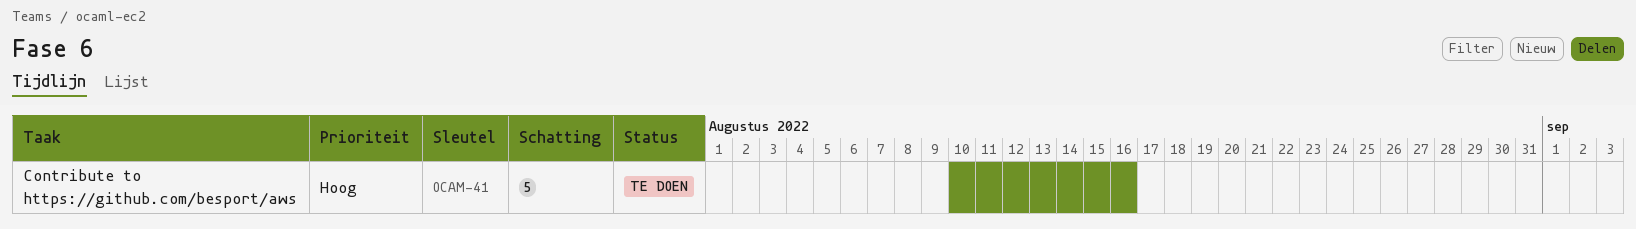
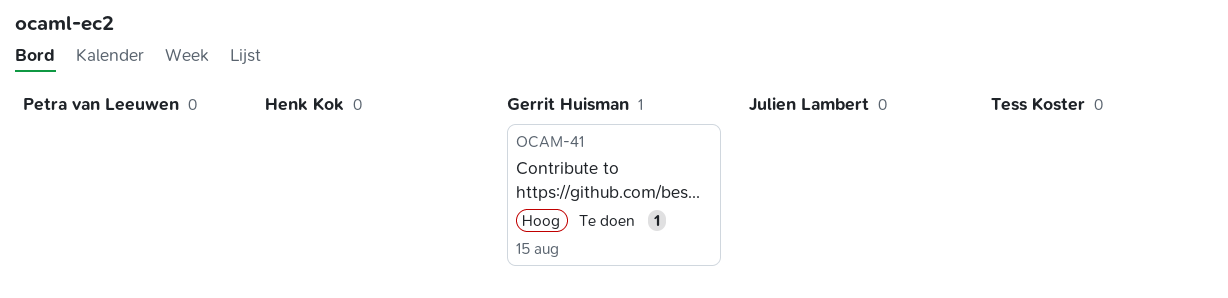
OCAM-41, estimate: 5 -> 1
OCAM-41, due: Aug 16 -> Aug 15

